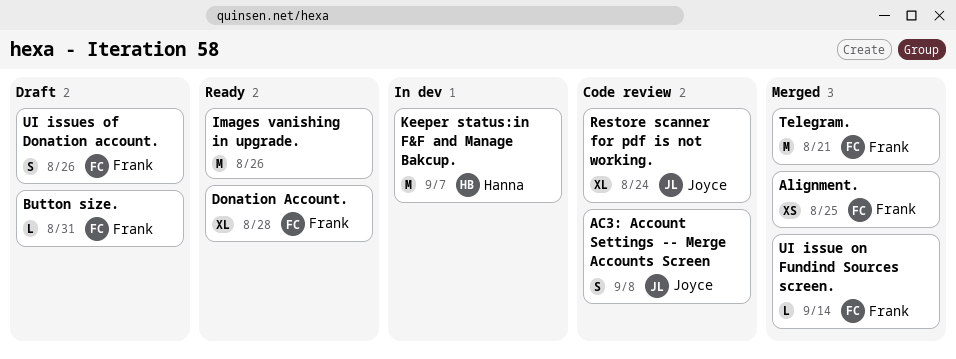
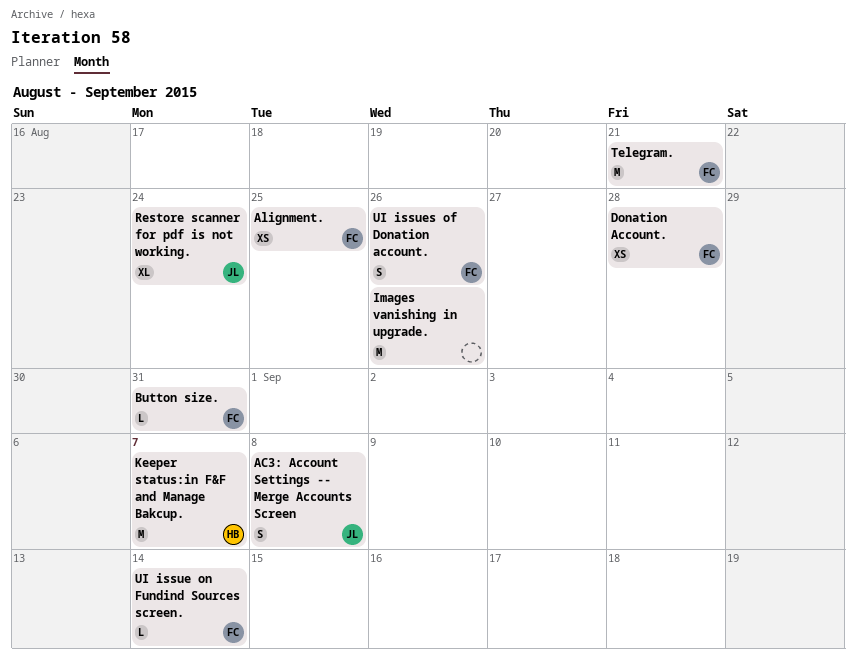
Donation Account., estimate: XL -> XS

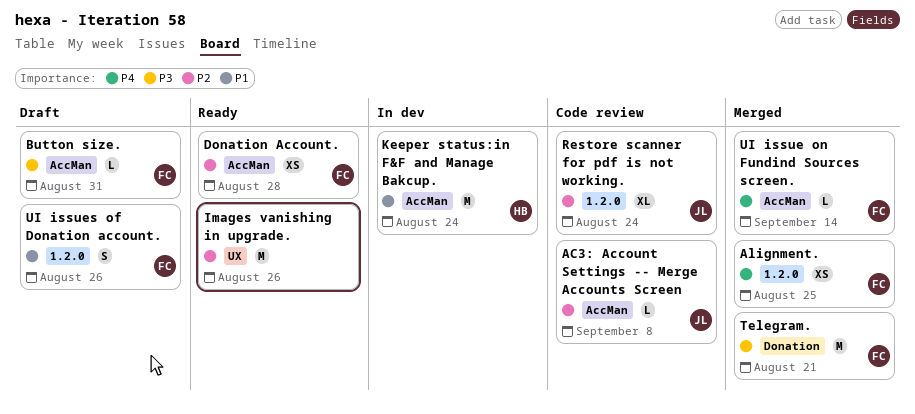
AC3: Account Settings -- Merge Accounts Screen, estimate: S -> L
Keeper status:in F&F and Manage Bakcup., due: Sep 7 -> Aug 24

